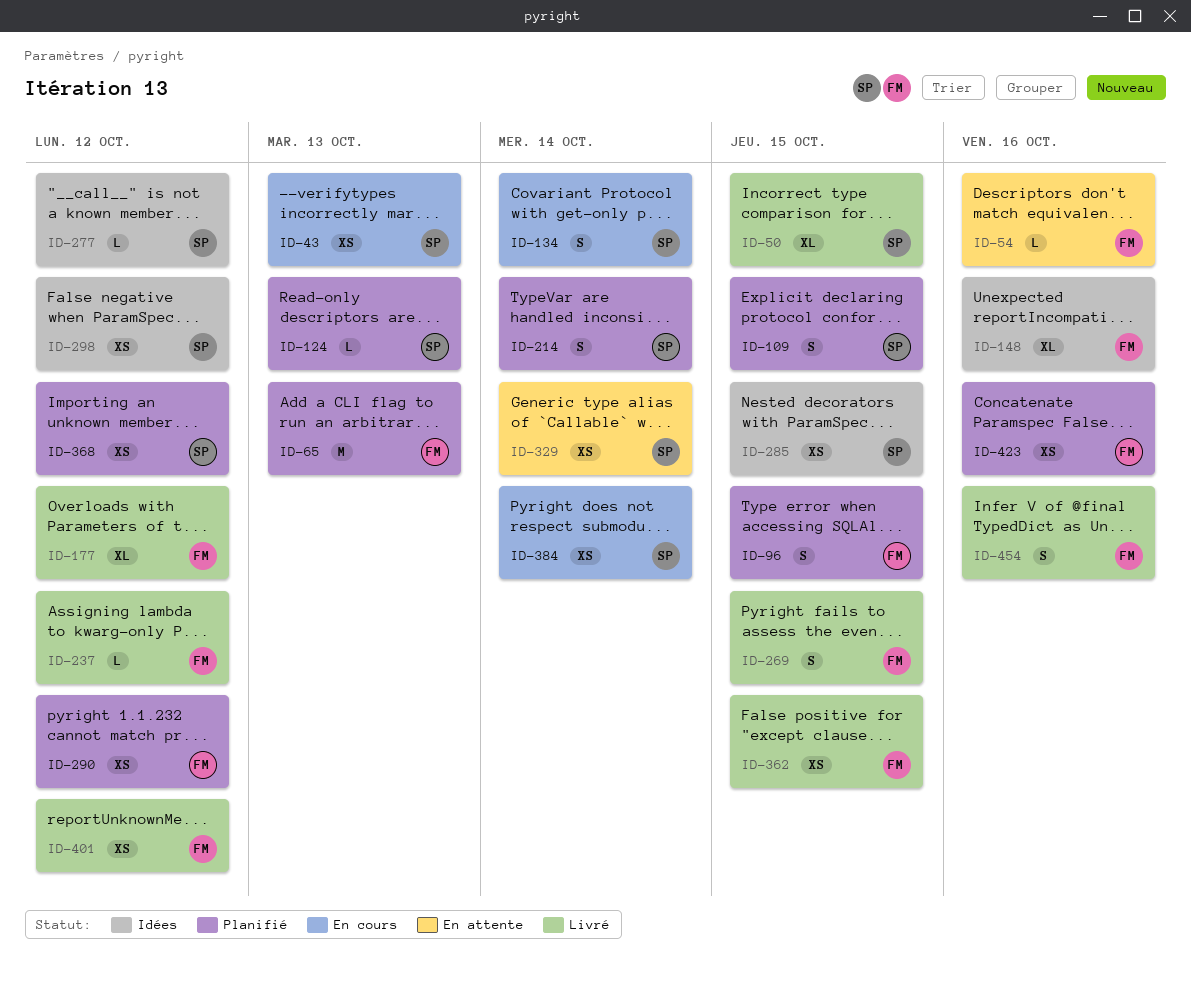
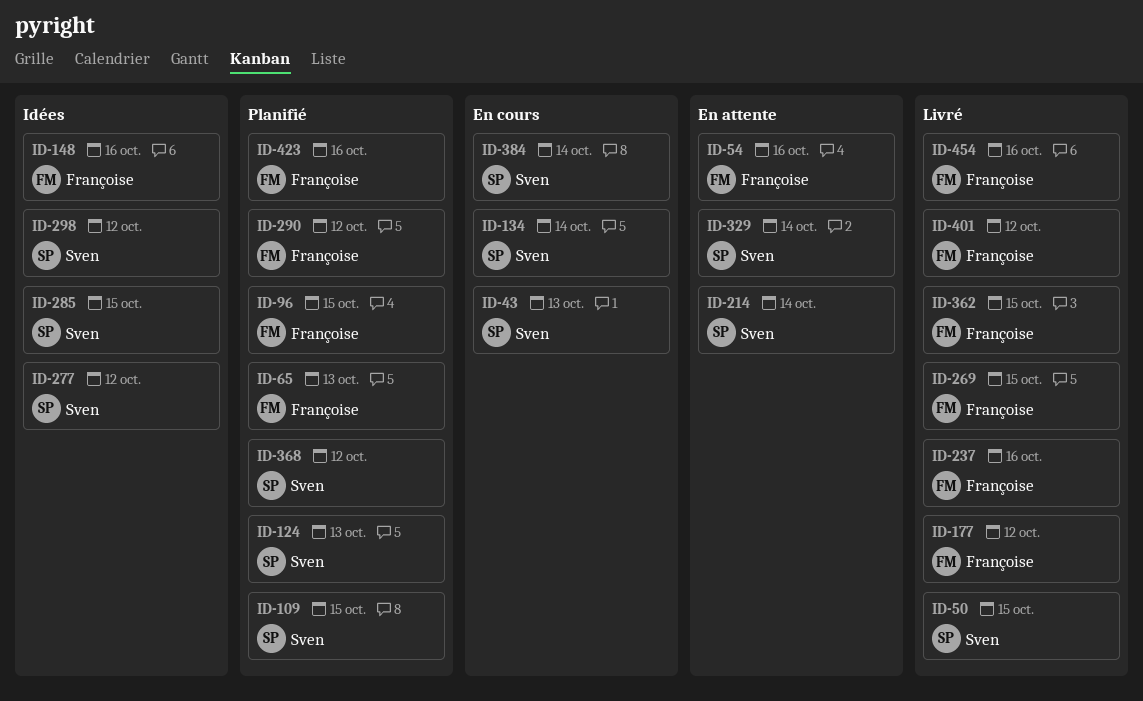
ID-214, status: Planifié -> En attente
ID-237, due: Oct 12 -> Oct 16

